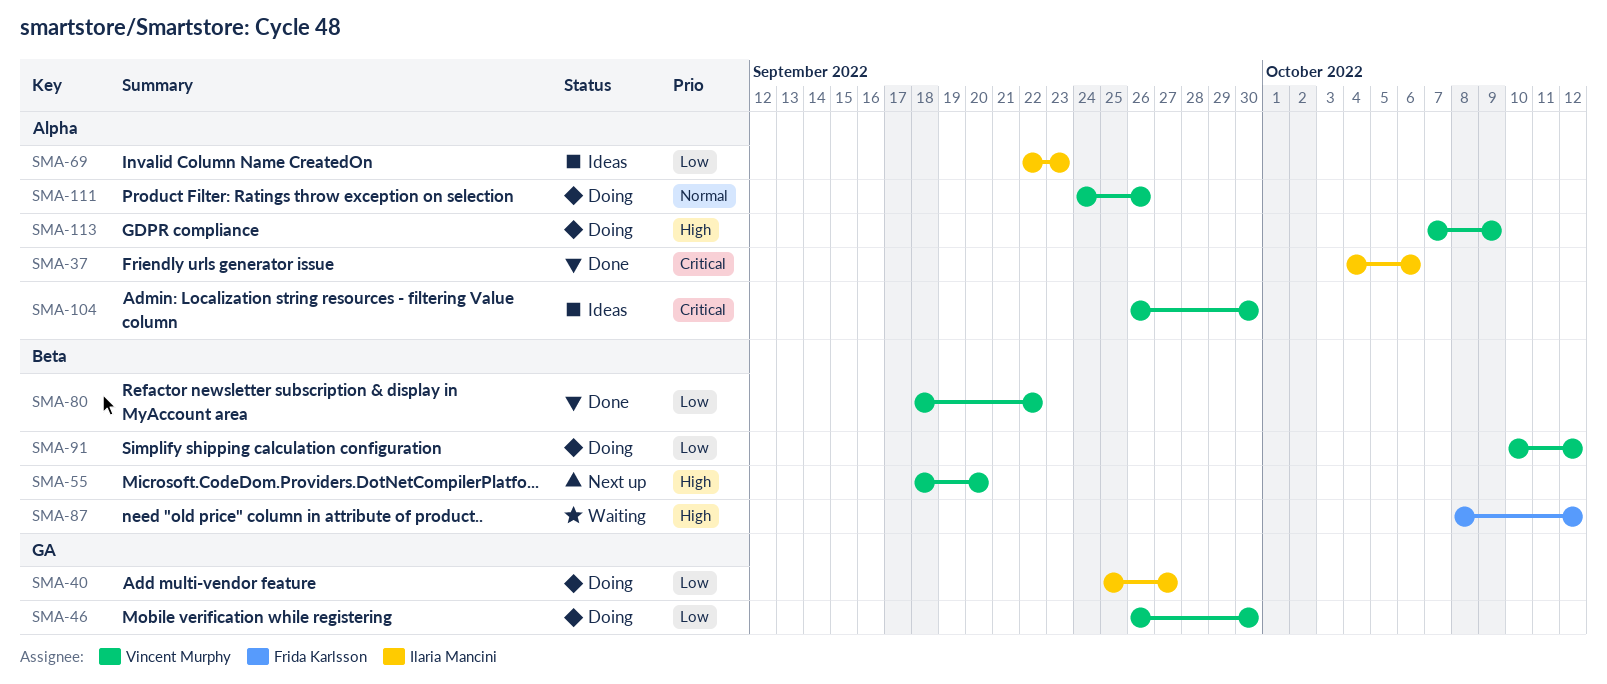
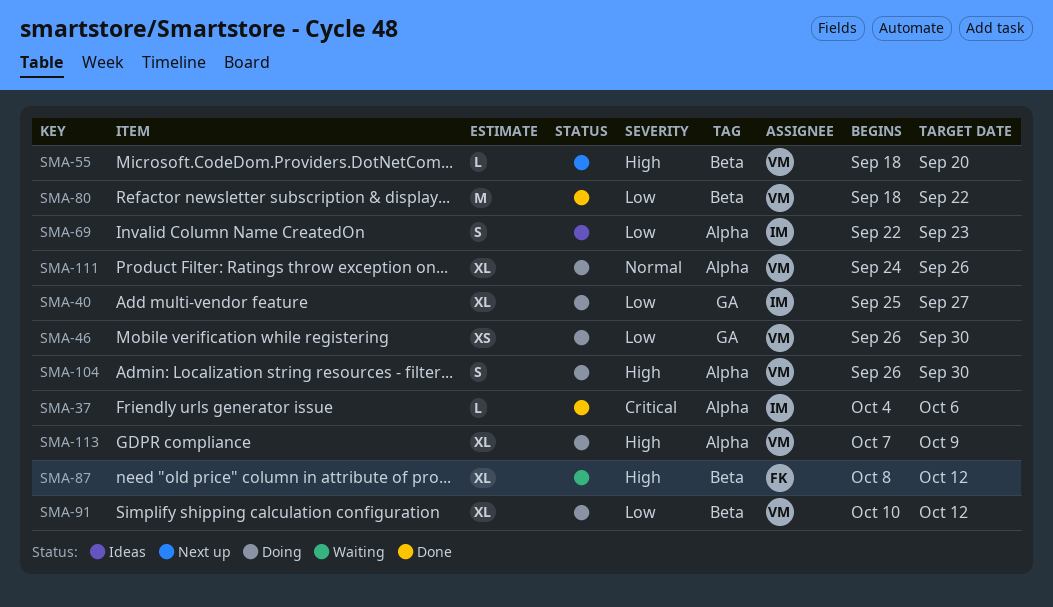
SMA-104, status: Ideas -> Doing
SMA-104, priority: Critical -> High

